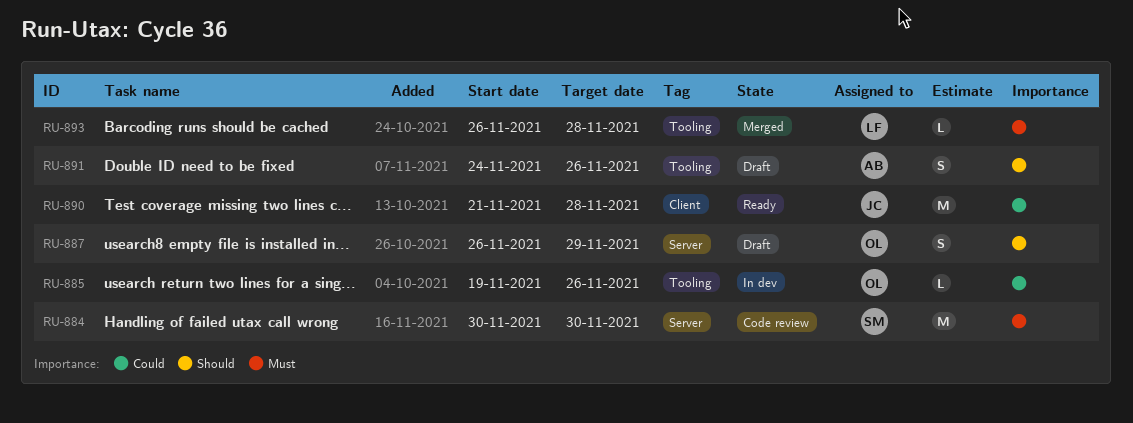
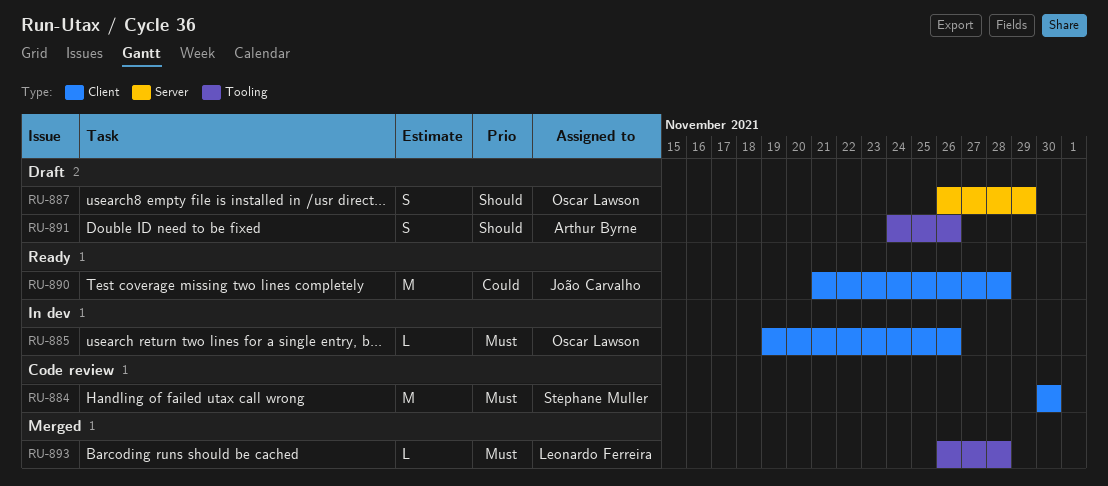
RU-884, label: Server -> Client
RU-885, priority: Could -> Must
RU-885, label: Tooling -> Client

